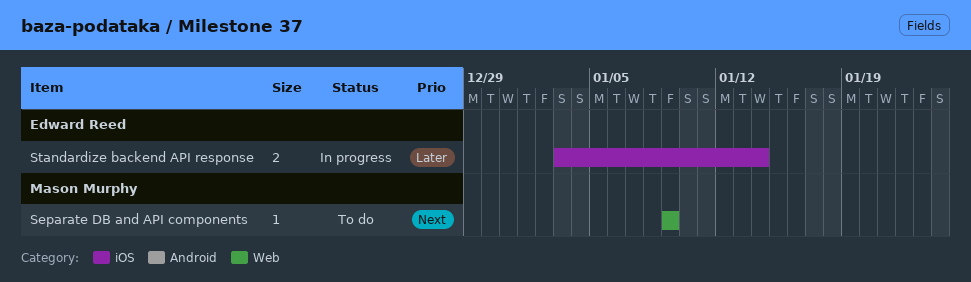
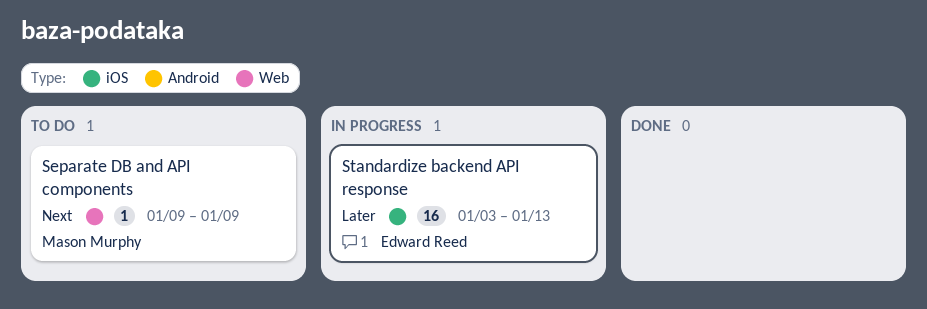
Standardize backend API response, estimate: 2 -> 16
Standardize backend API response, due: Jan 14 -> Jan 13

